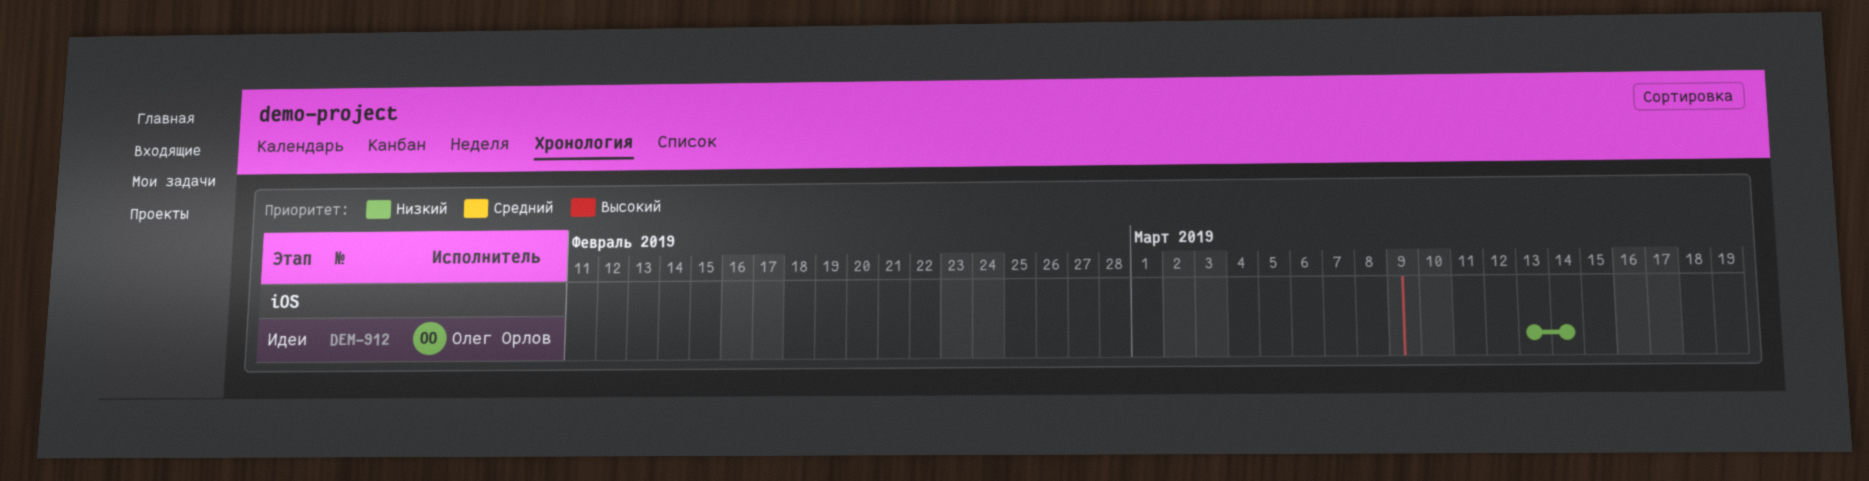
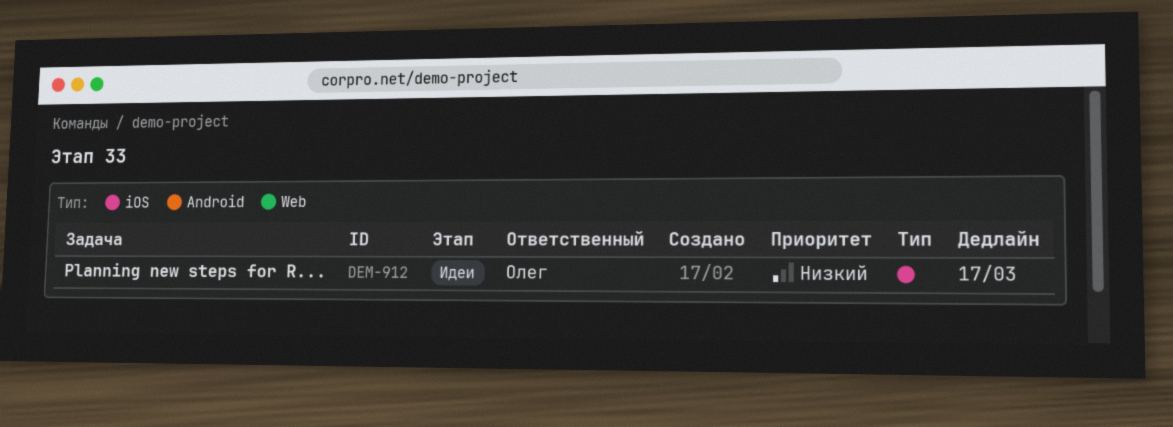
DEM-912, due: Mar 14 -> Mar 17

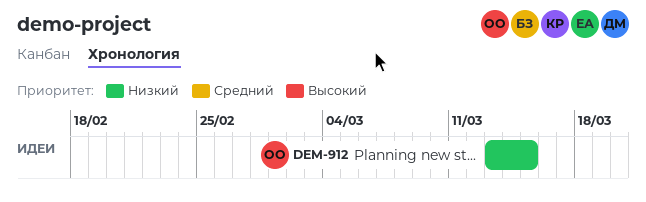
DEM-912, due: Mar 17 -> Mar 15

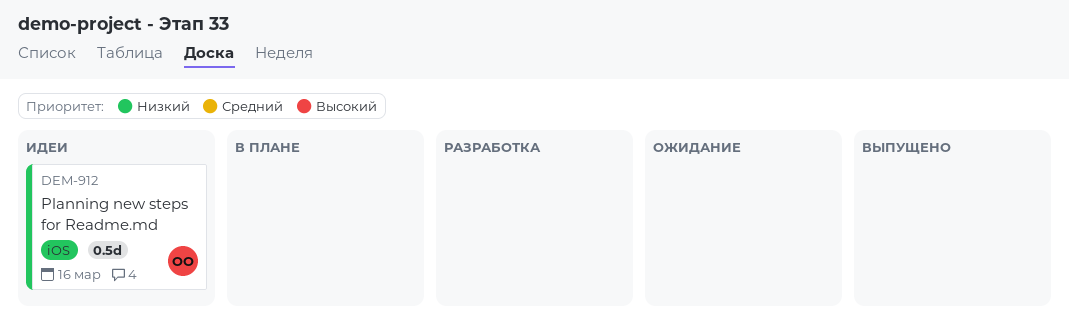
DEM-912, due: Mar 15 -> Mar 16

